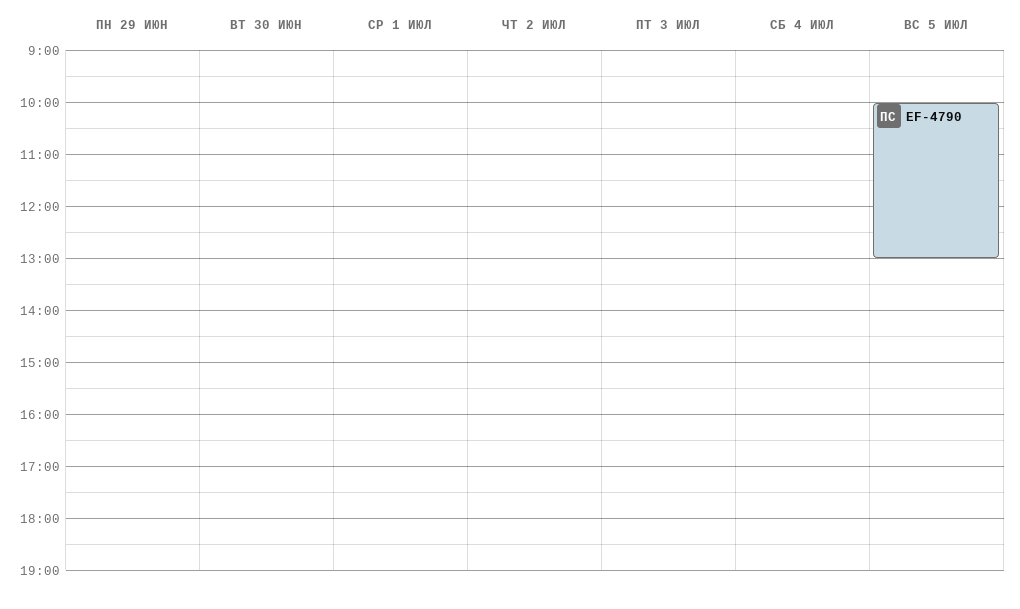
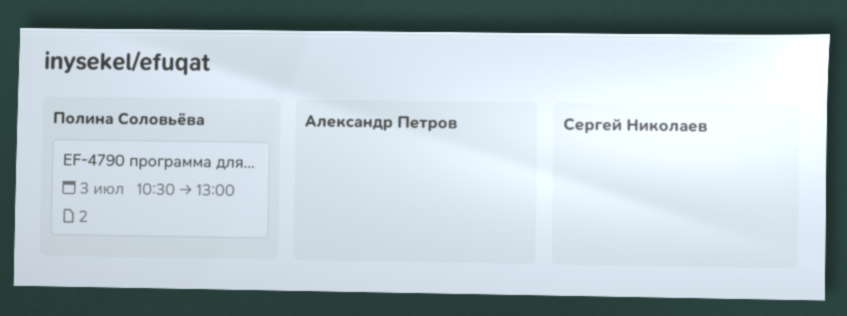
EF-4790, day: Jul 5 -> Jul 3
EF-4790, begins: 10:00 -> 10:30

